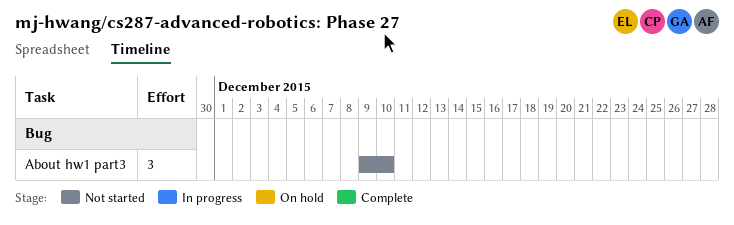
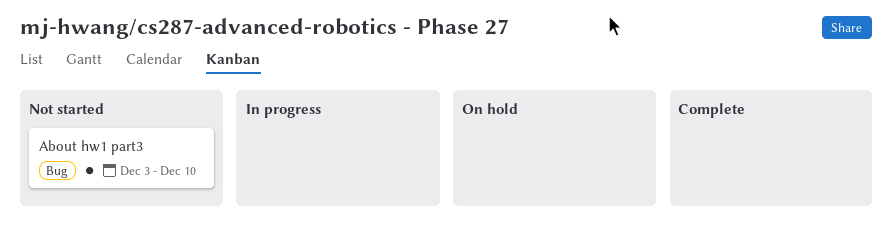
About hw1 part3, estimate: 3 -> 1
About hw1 part3, start: Dec 9 -> Dec 3

